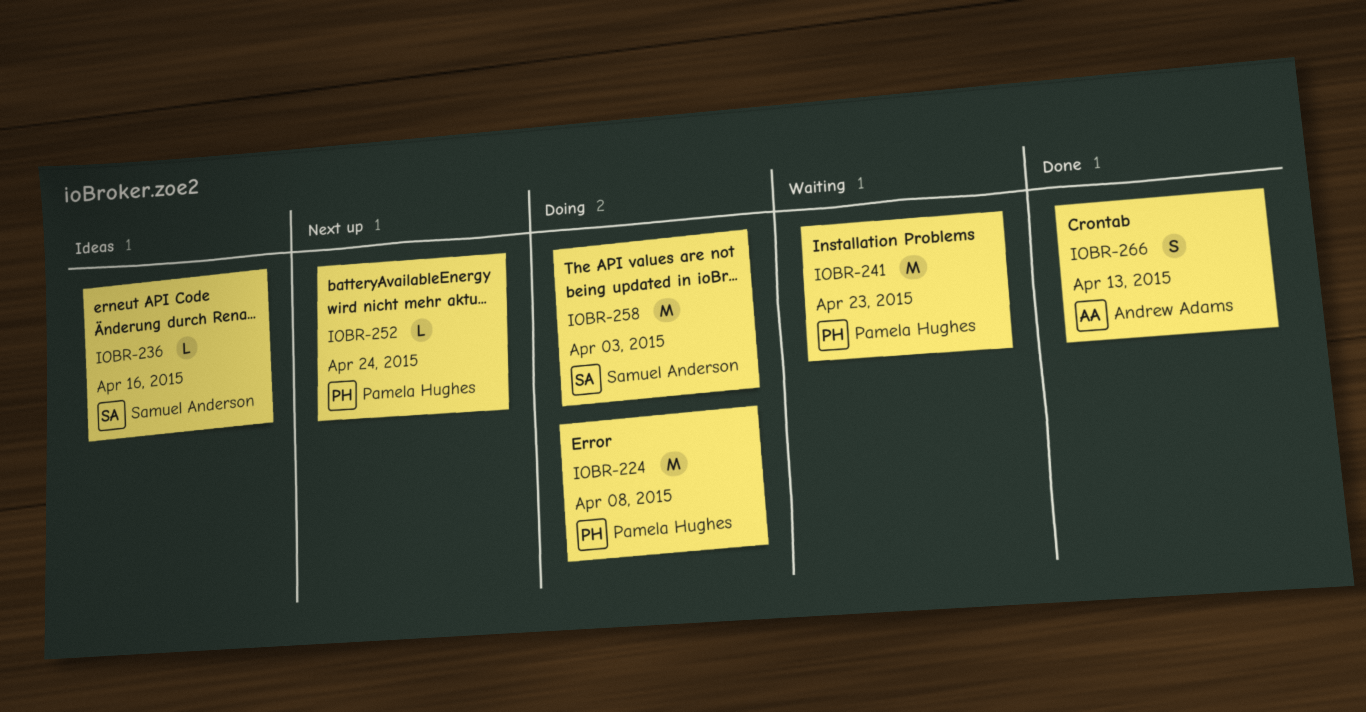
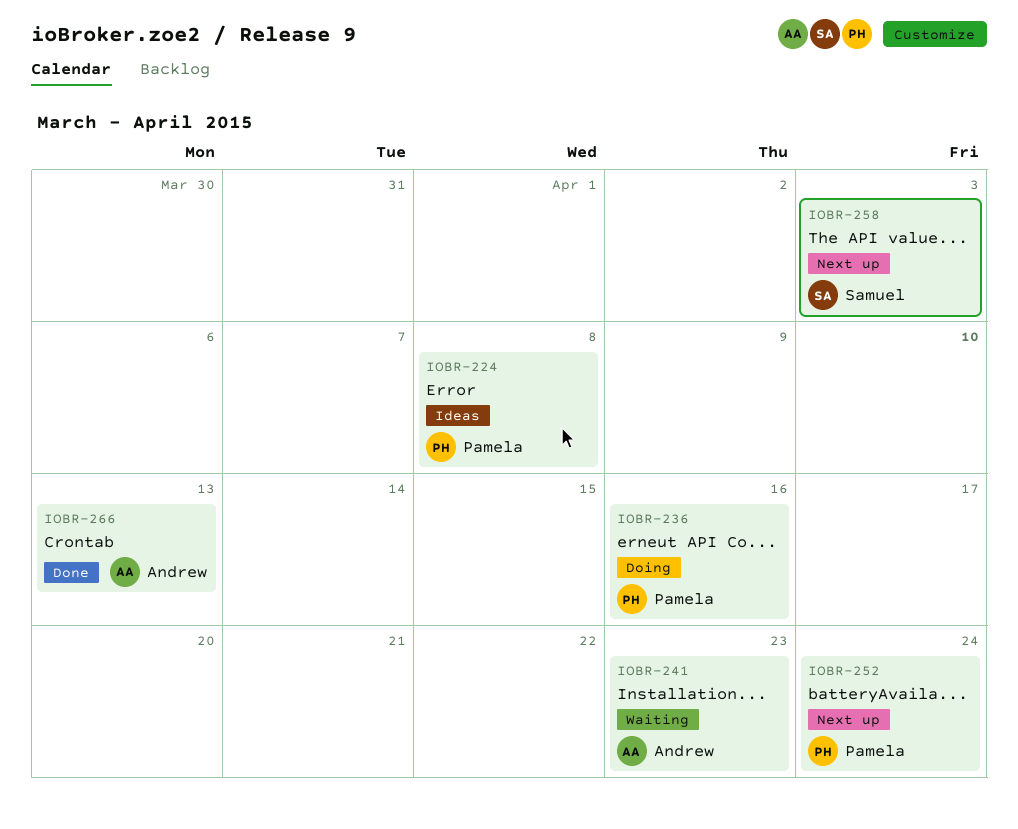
IOBR-224, status: Doing -> Ideas
IOBR-236, status: Ideas -> Doing
IOBR-236, owner: Samuel Anderson -> Pamela Hughes
IOBR-241, owner: Pamela Hughes -> Andrew Adams
IOBR-258, status: Doing -> Next up

